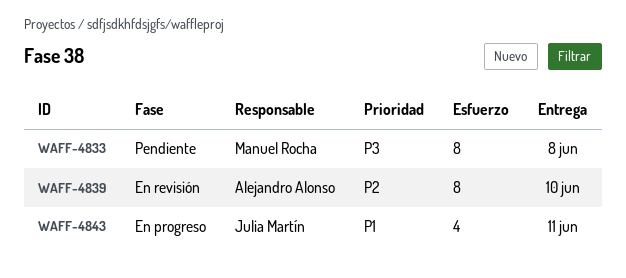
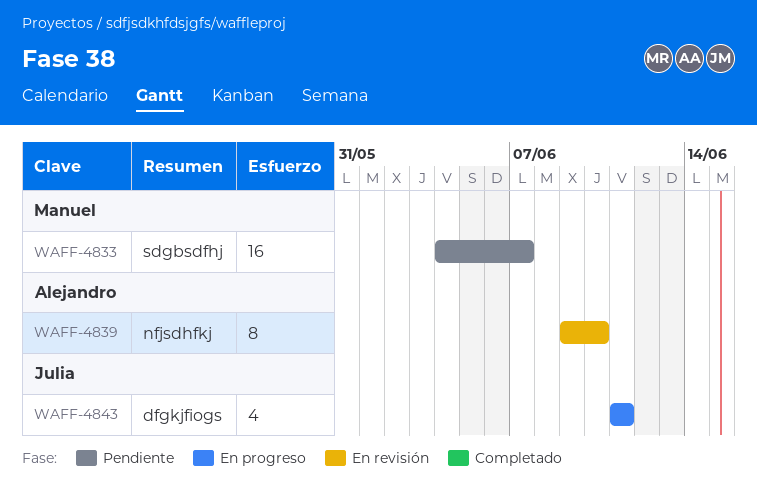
WAFF-4833, estimate: 8 -> 16
WAFF-4833, due: Jun 8 -> Jun 7

